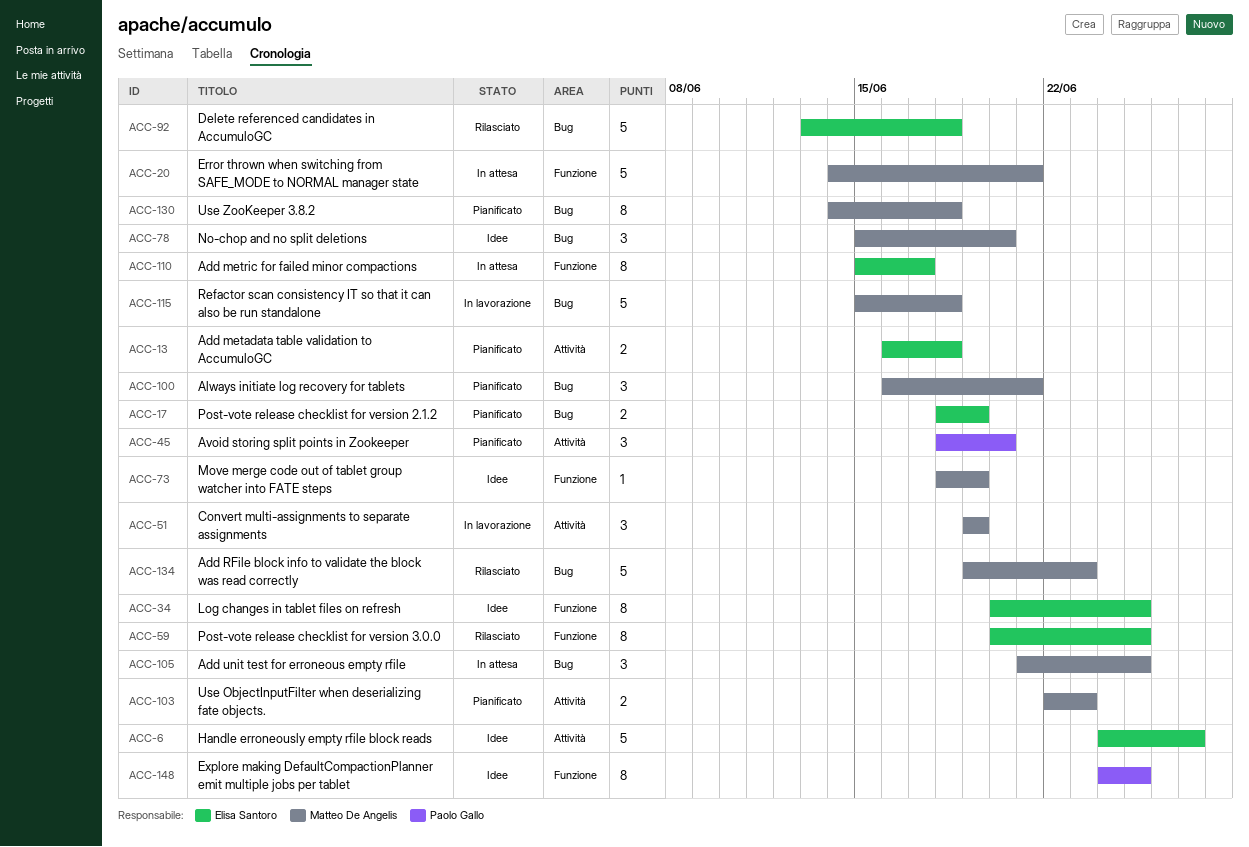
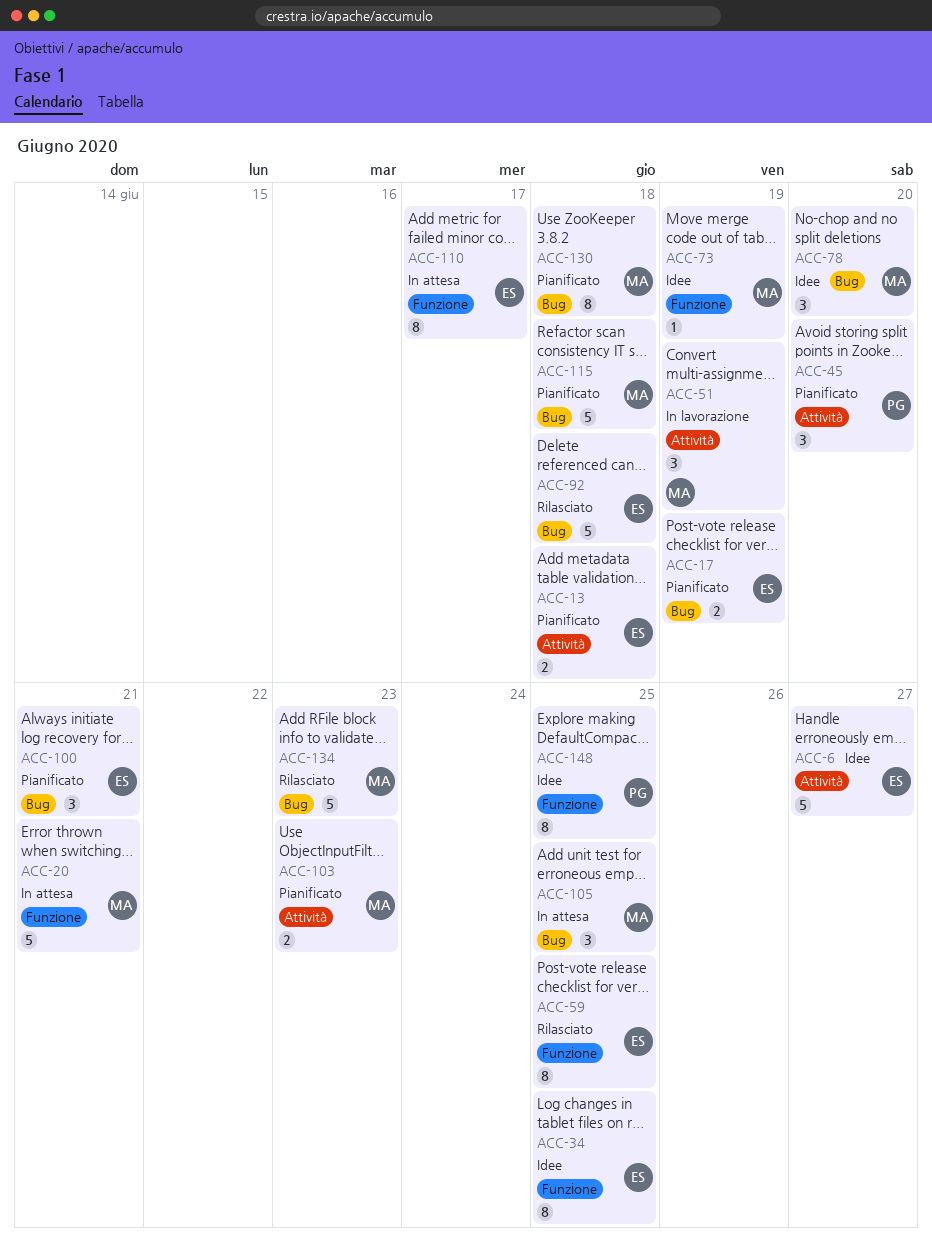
ACC-100, owner: Matteo De Angelis -> Elisa Santoro
ACC-115, status: In lavorazione -> Pianificato

